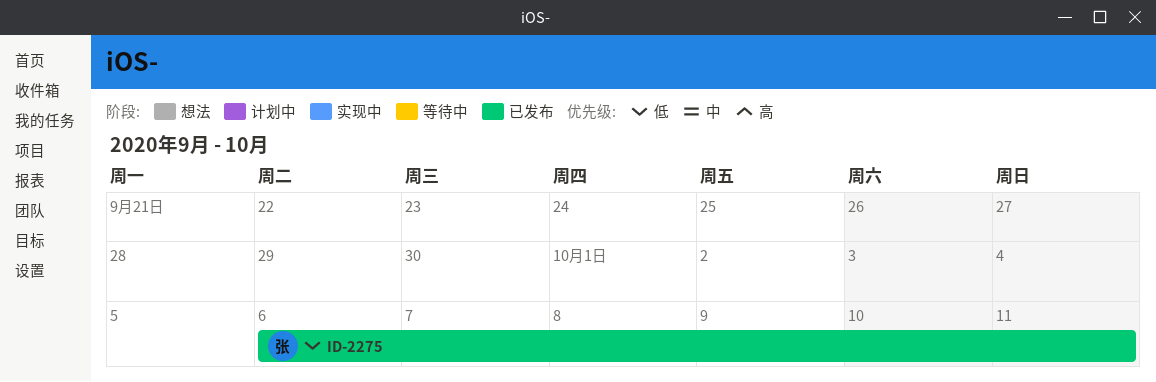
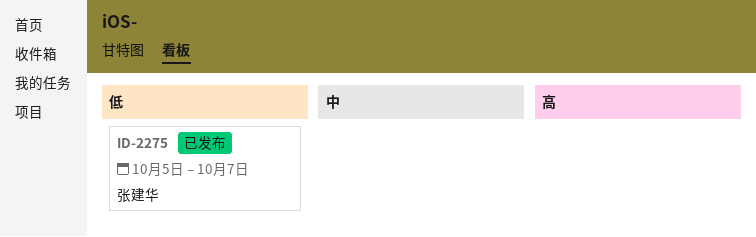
ID-2275, start: Oct 6 -> Oct 5
ID-2275, due: Oct 11 -> Oct 7

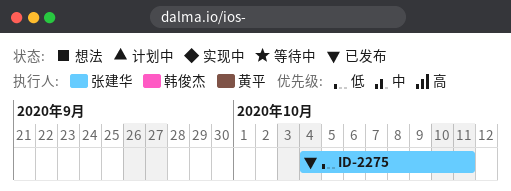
ID-2275, start: Oct 5 -> Oct 4
ID-2275, due: Oct 7 -> Oct 11

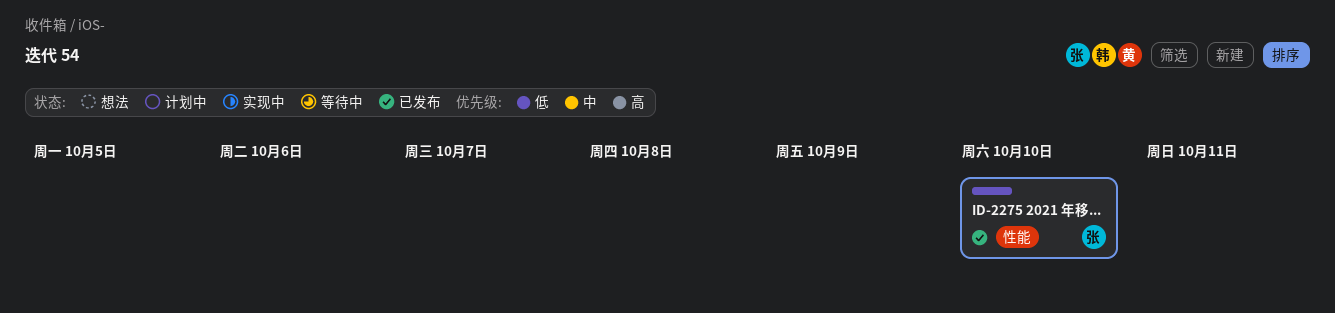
ID-2275, due: Oct 11 -> Oct 10

